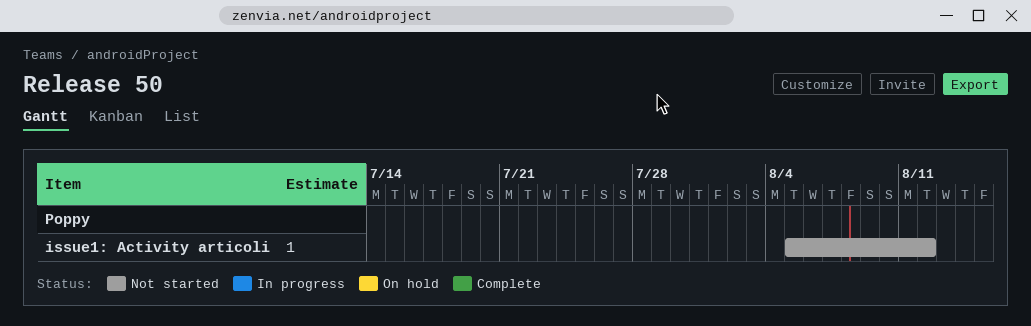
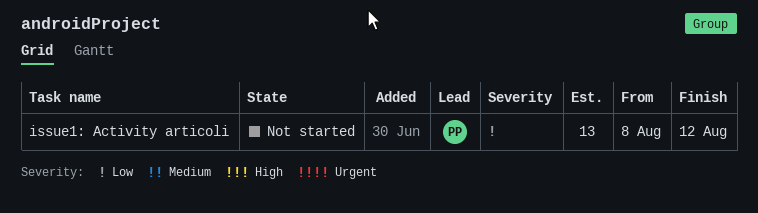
issue1: Activity articoli, estimate: 1 -> 13
issue1: Activity articoli, start: Aug 5 -> Aug 8

